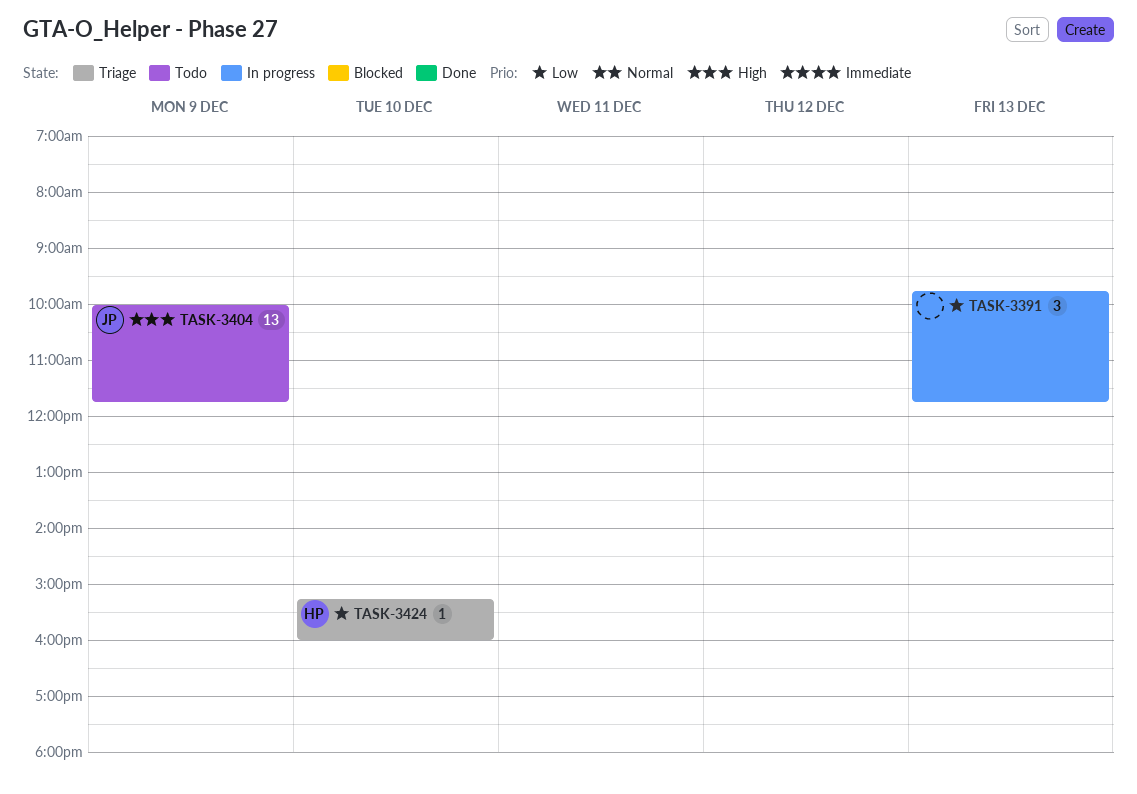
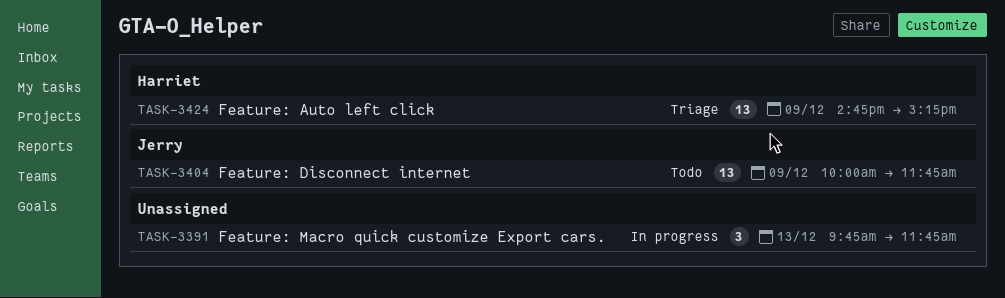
TASK-3424, estimate: 1 -> 13
TASK-3424, day: Dec 10 -> Dec 9
TASK-3424, begins: 15:15 -> 14:45
TASK-3424, ends: 16:00 -> 15:15

